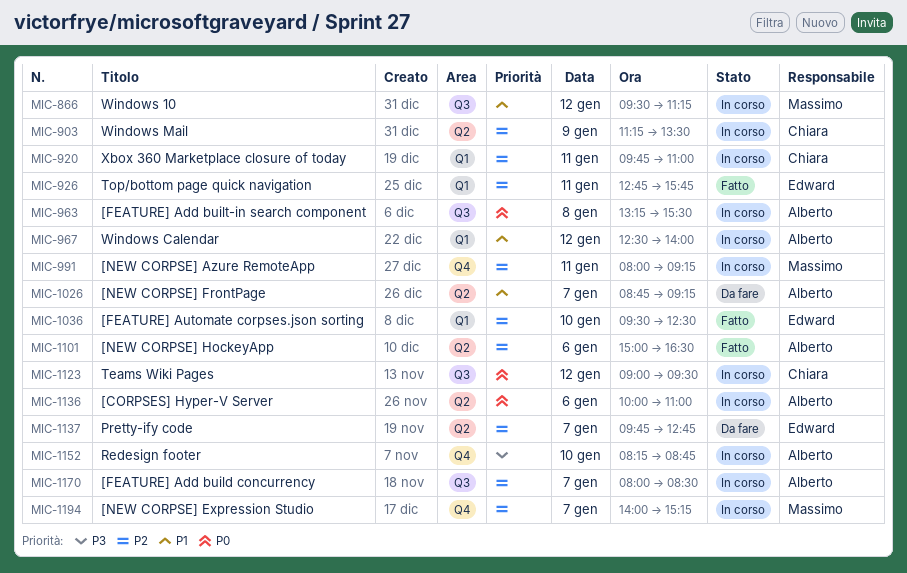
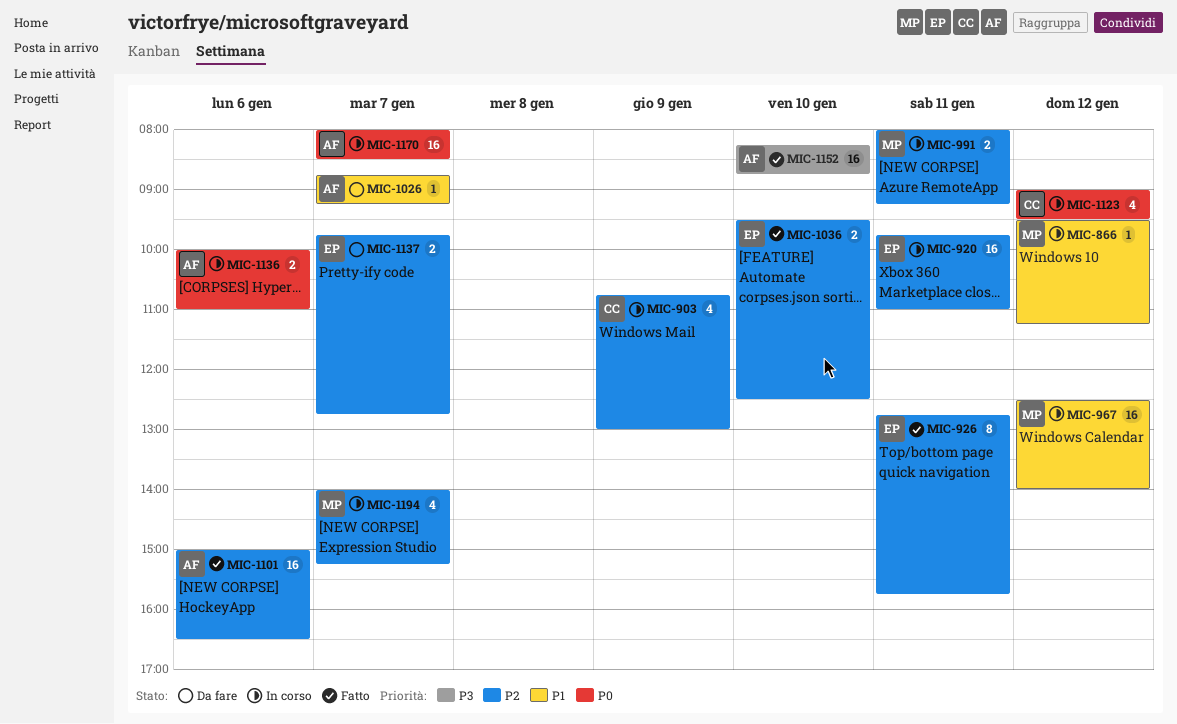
MIC-903, begins: 11:15 -> 10:45
MIC-903, ends: 13:30 -> 13:00
MIC-920, owner: Chiara -> Edward
MIC-963: present -> none
MIC-967, owner: Alberto -> Massimo
MIC-1152, status: In corso -> Fatto
MIC-1170, priority: P2 -> P0

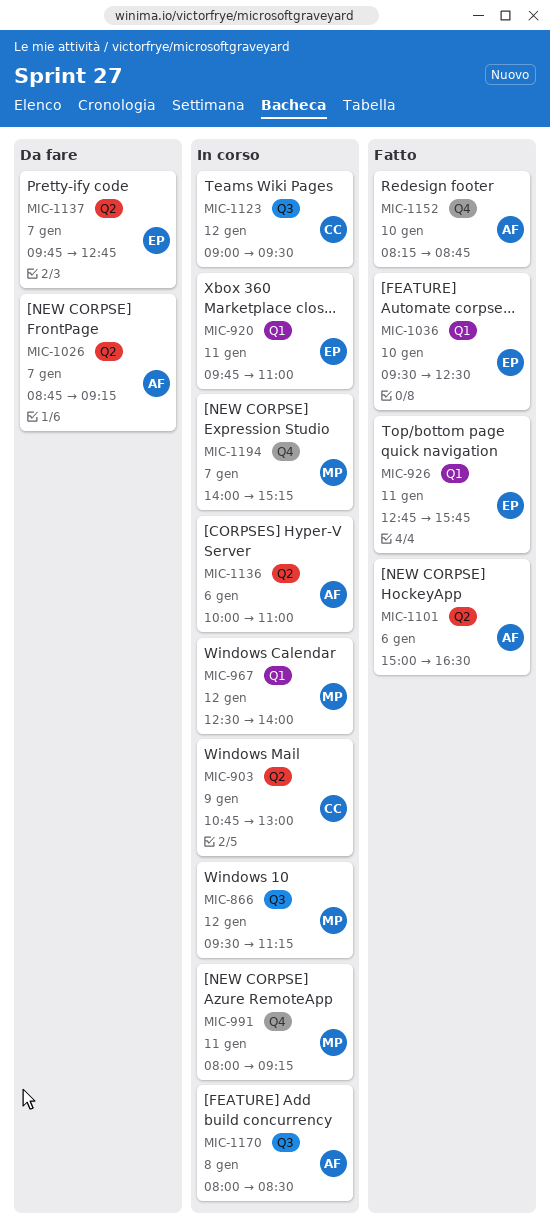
MIC-1170, day: Jan 7 -> Jan 8

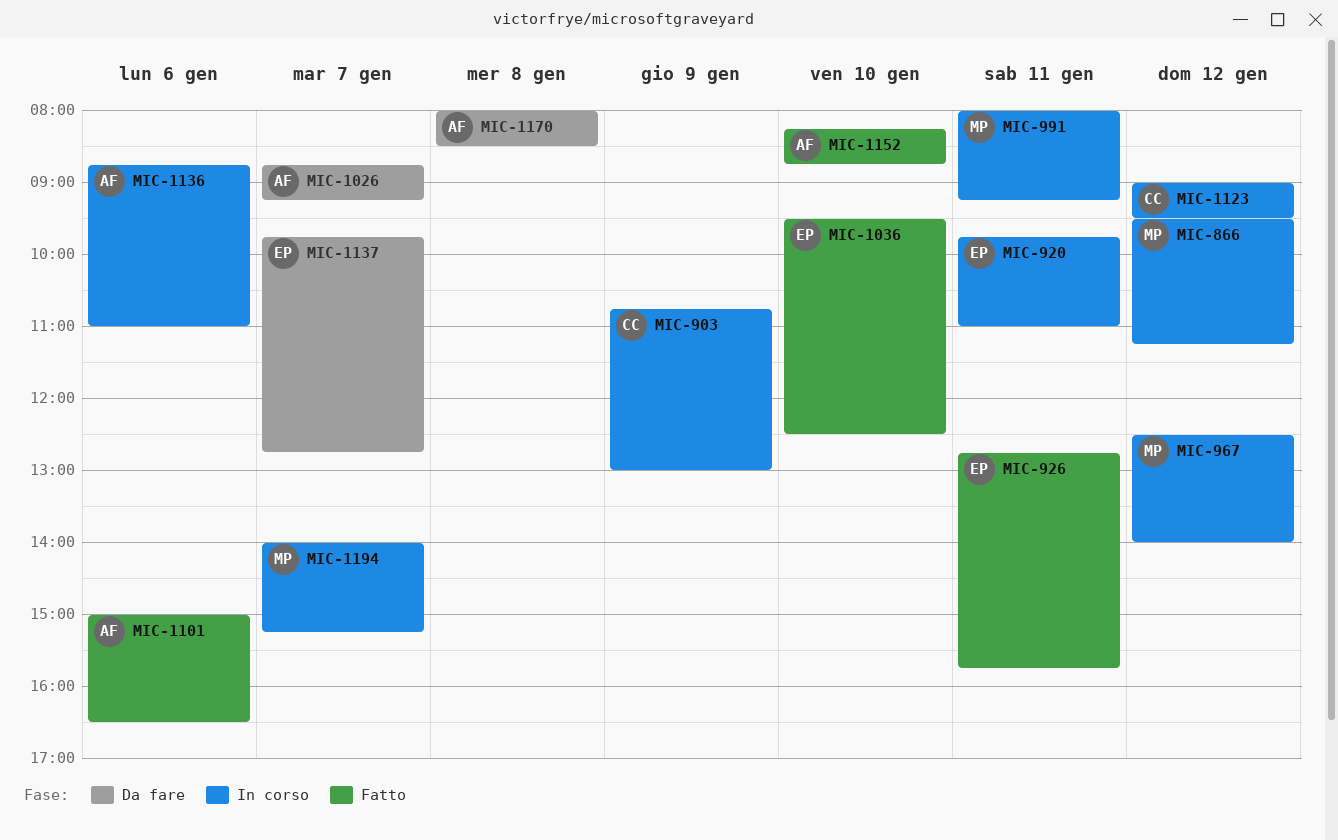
MIC-1136, begins: 10:00 -> 08:45
MIC-1170, status: In corso -> Da fare

